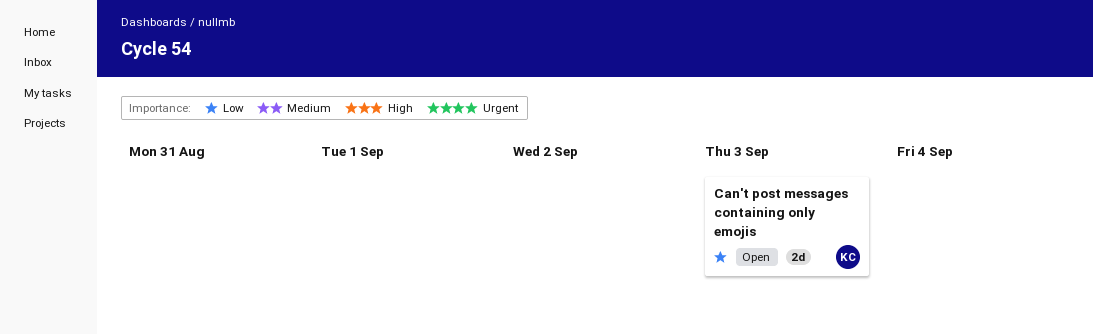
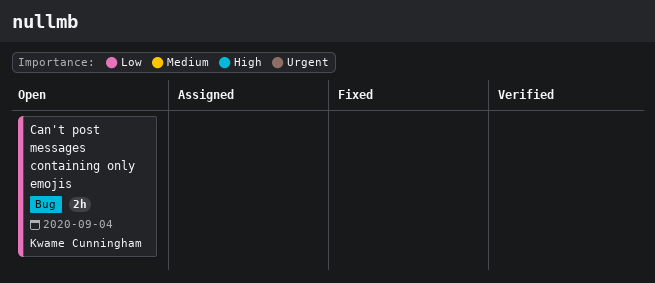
Can't post messages containing only emojis, estimate: 2d -> 2h
Can't post messages containing only emojis, due: Sep 3 -> Sep 4

